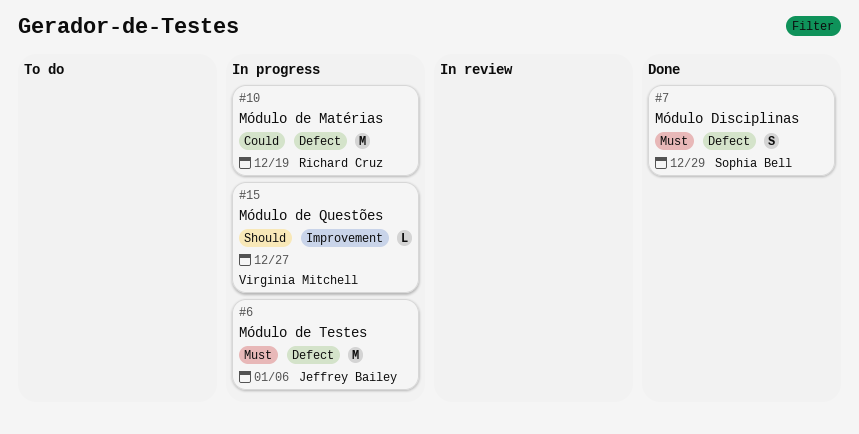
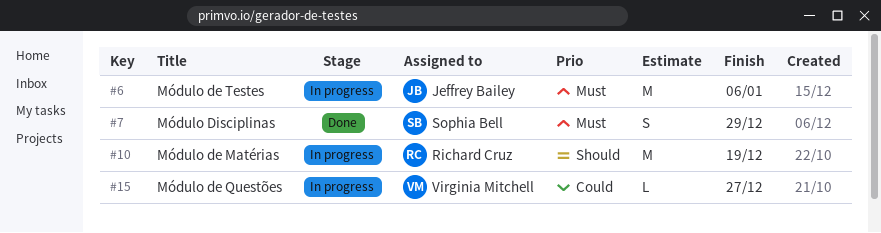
#10, priority: Could -> Should
#15, priority: Should -> Could

